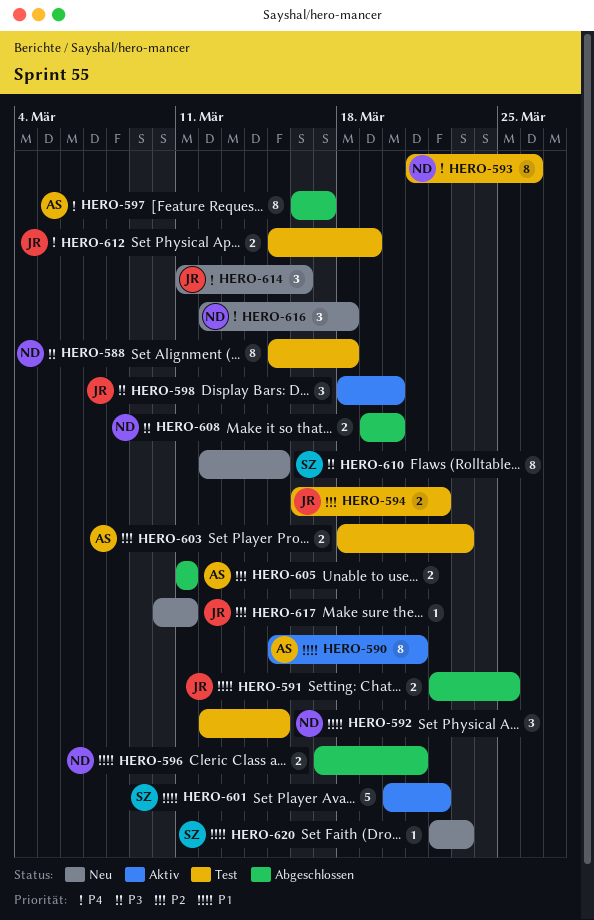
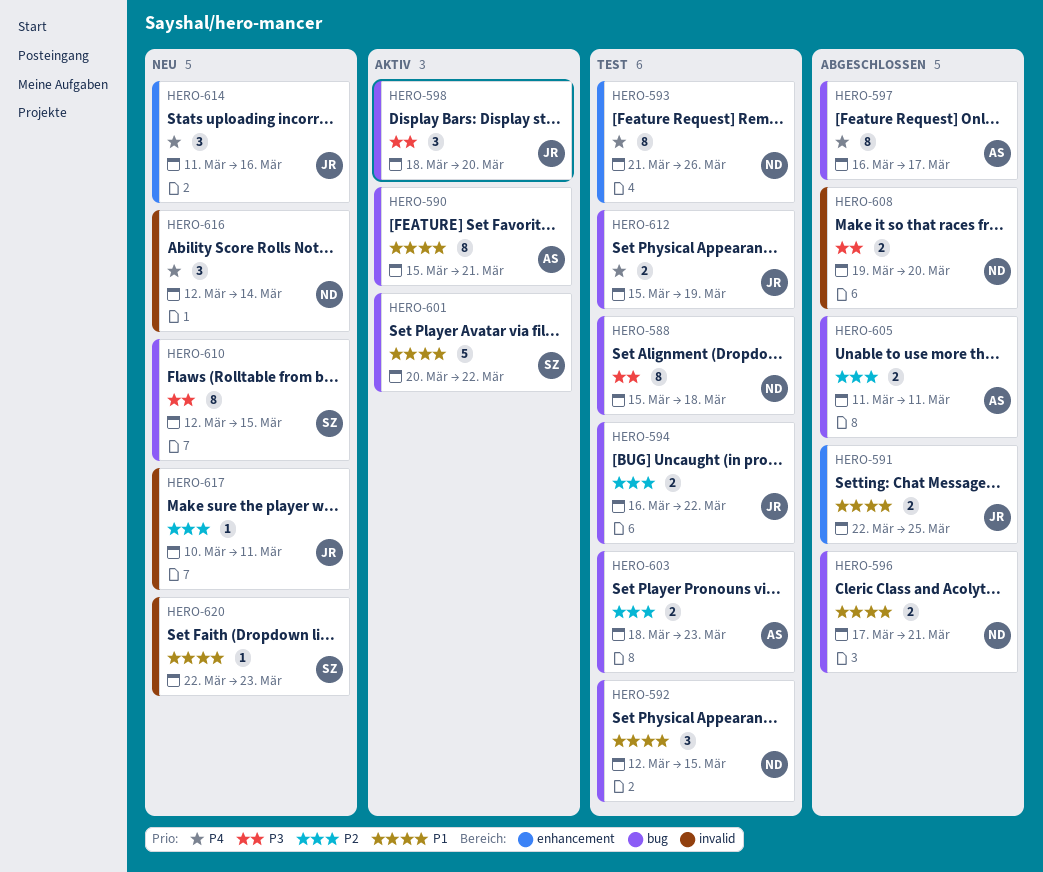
HERO-616, due: Mar 18 -> Mar 14

